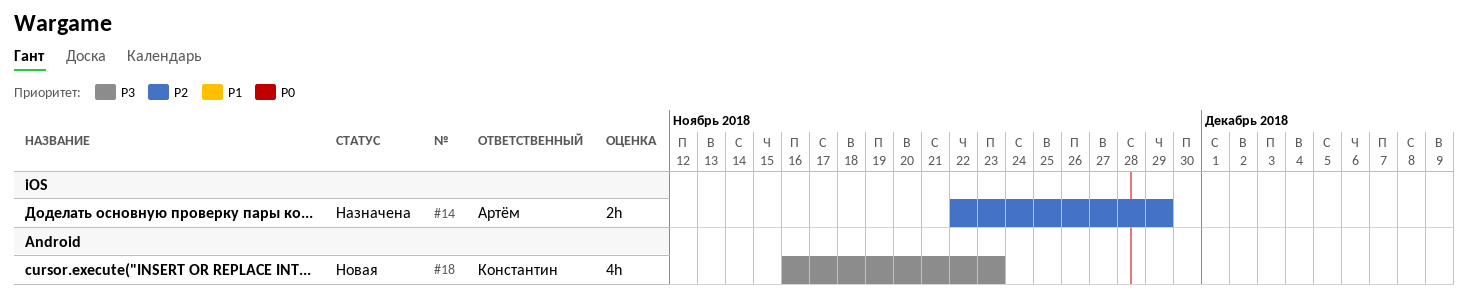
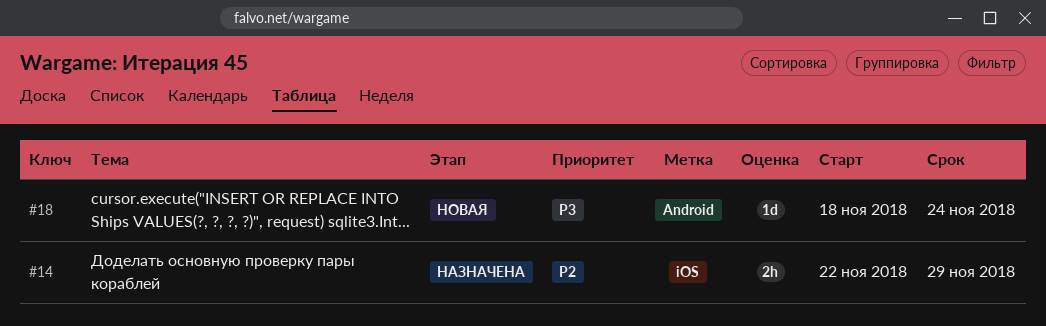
#18, estimate: 4h -> 1d
#18, start: Nov 16 -> Nov 18
#18, due: Nov 23 -> Nov 24

